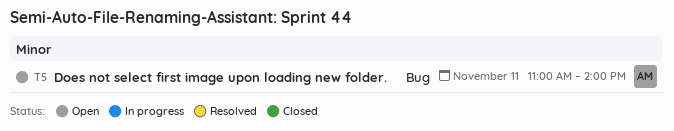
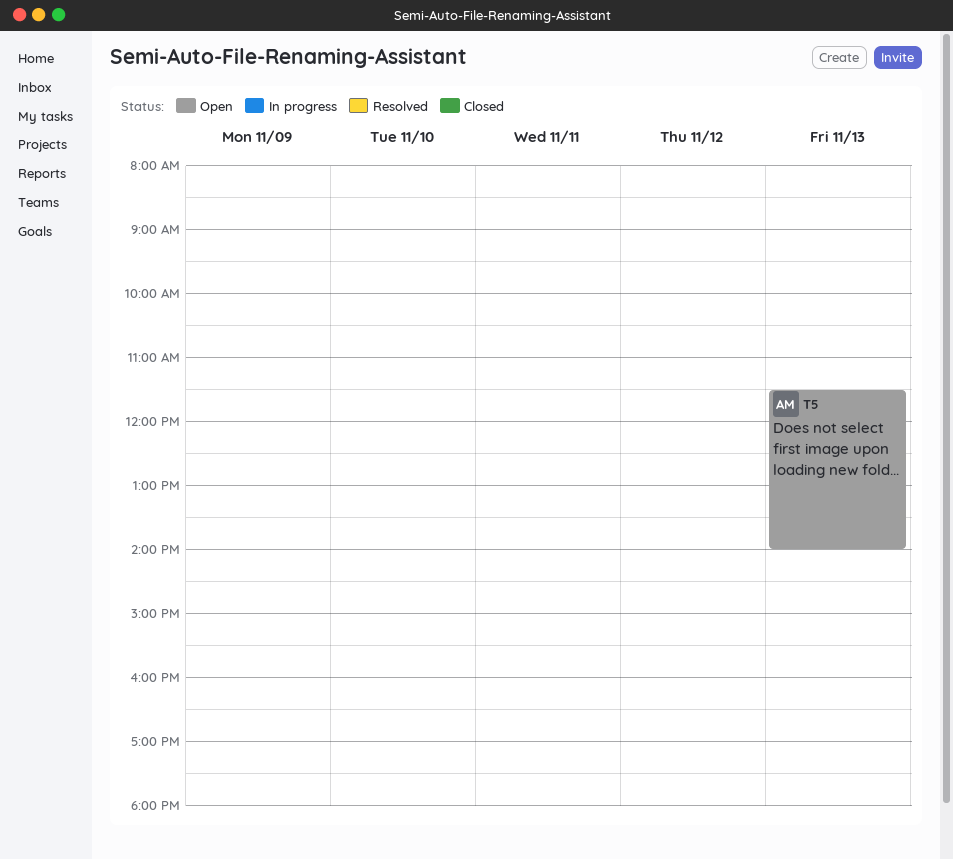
T5, day: Nov 11 -> Nov 13
T5, begins: 11:00 -> 11:30

